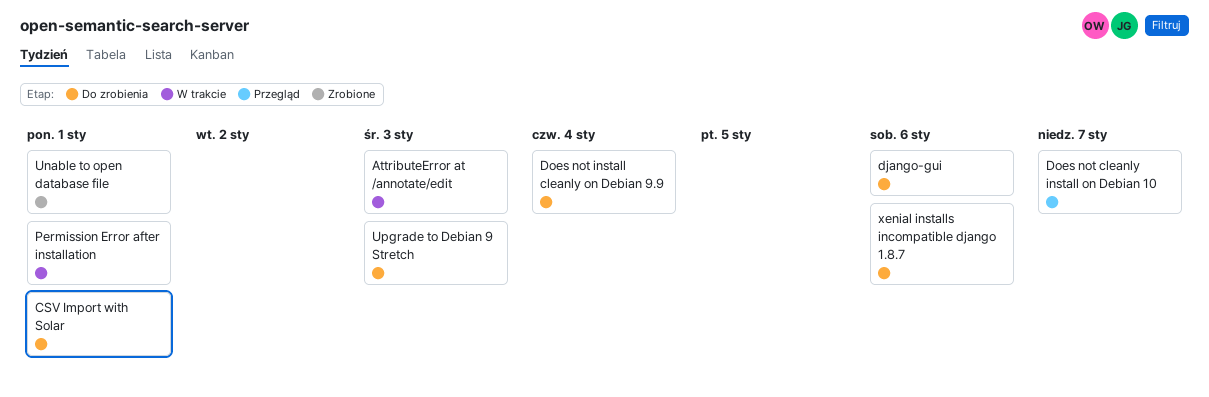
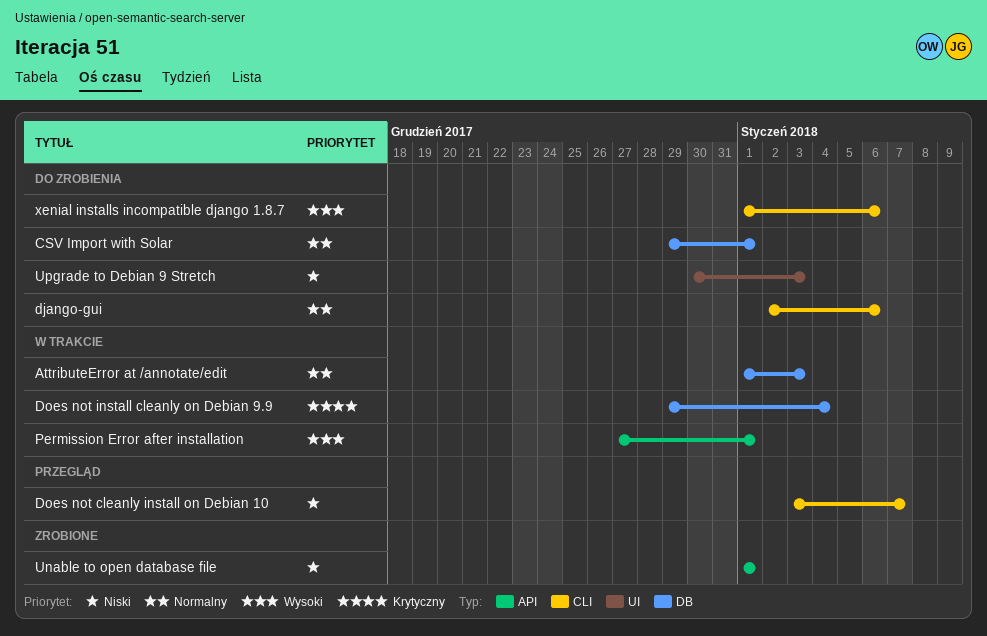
Does not install cleanly on Debian 9.9, status: Do zrobienia -> W trakcie

